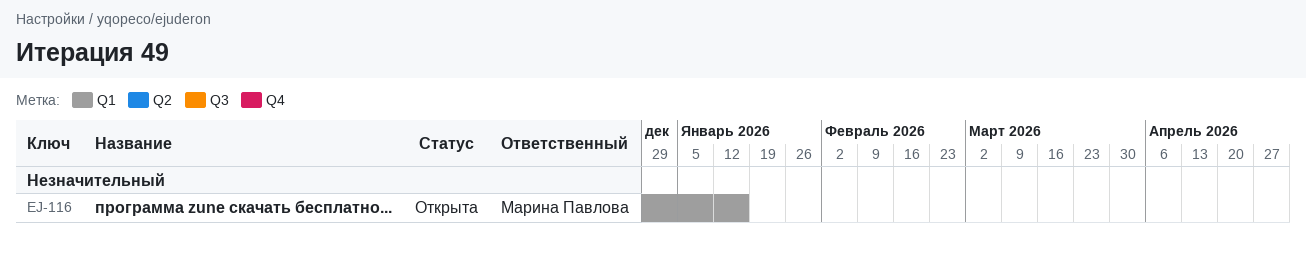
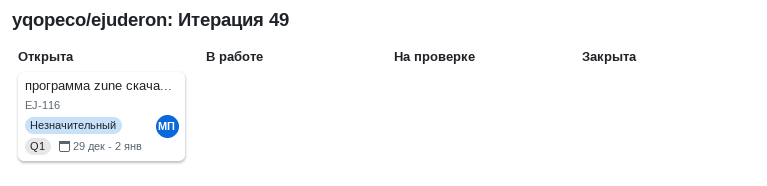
EJ-116, due: Jan 16 -> Jan 2

